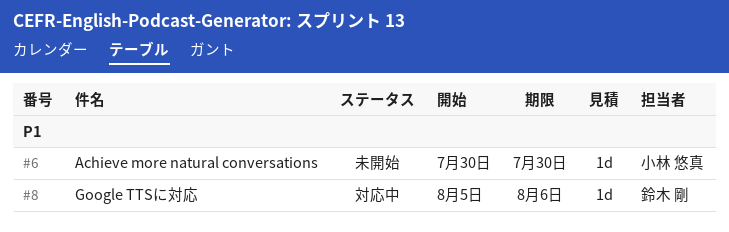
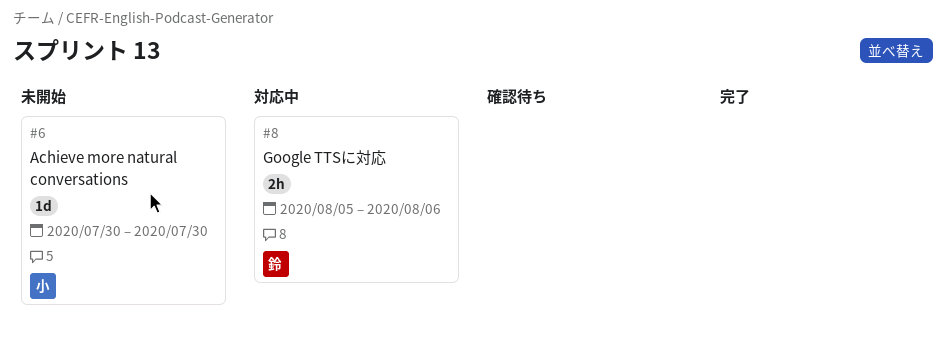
#8, estimate: 1d -> 2h

